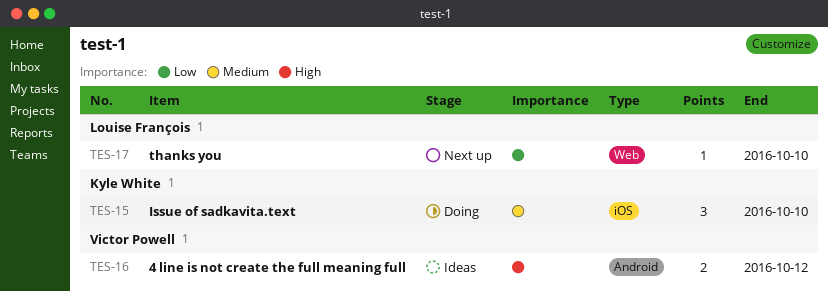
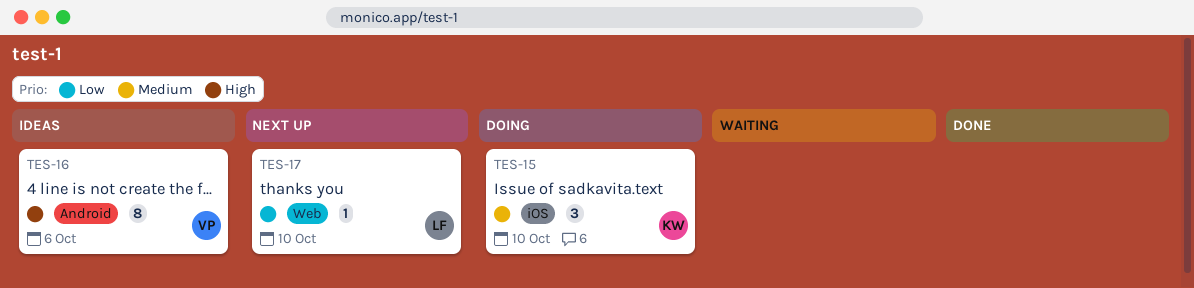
TES-16, estimate: 2 -> 8
TES-16, due: Oct 12 -> Oct 6

